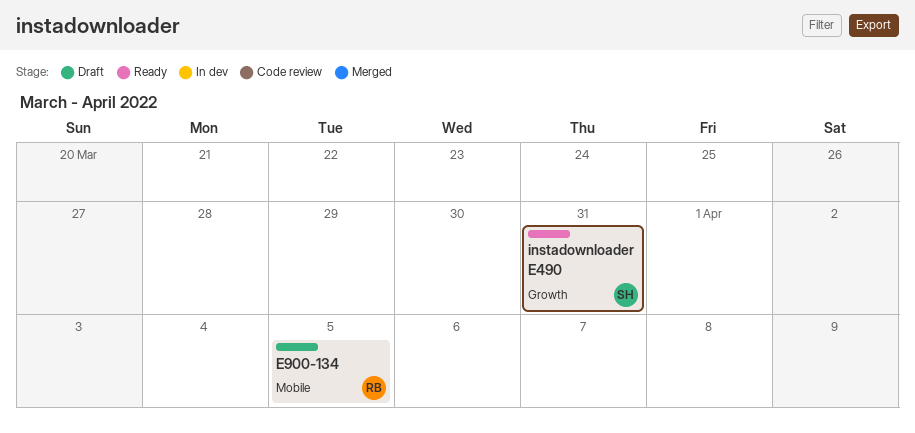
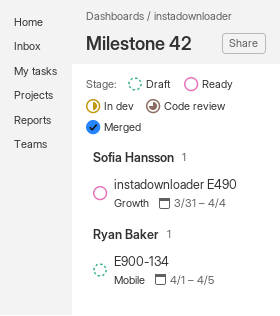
instadownloader E490, due: Mar 31 -> Apr 4

